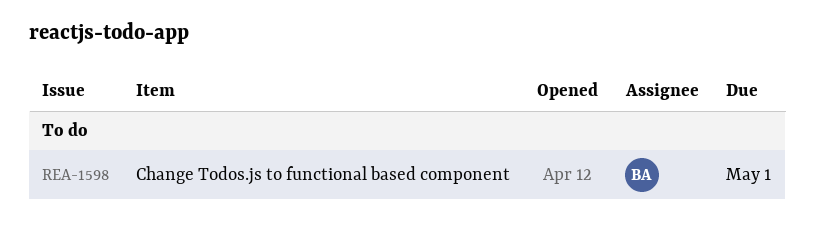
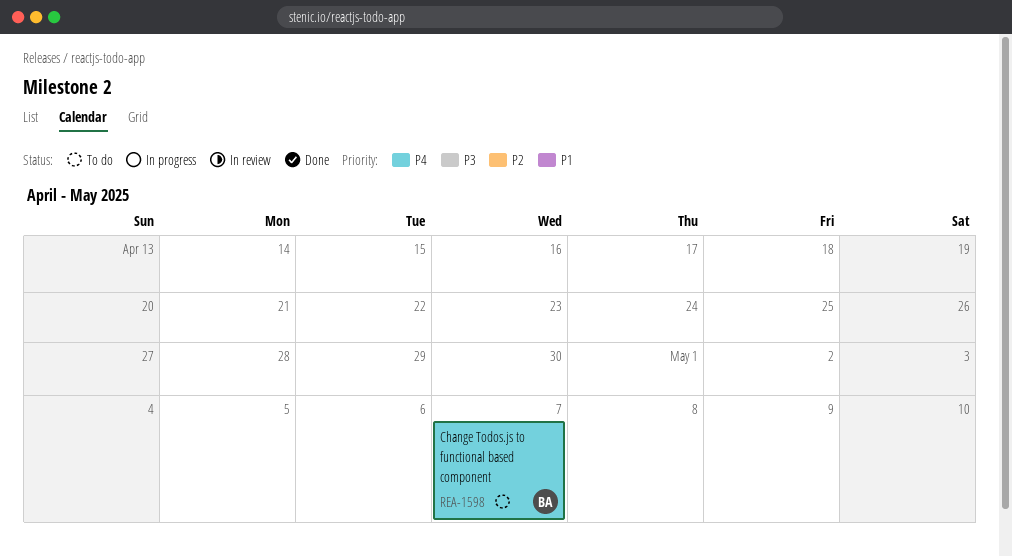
REA-1598, due: May 1 -> May 7

